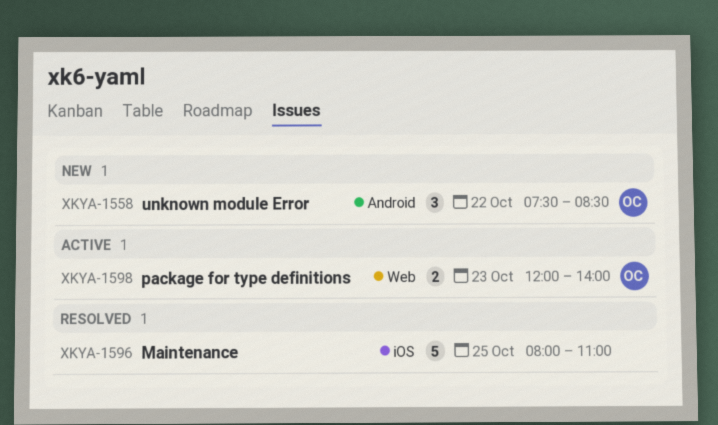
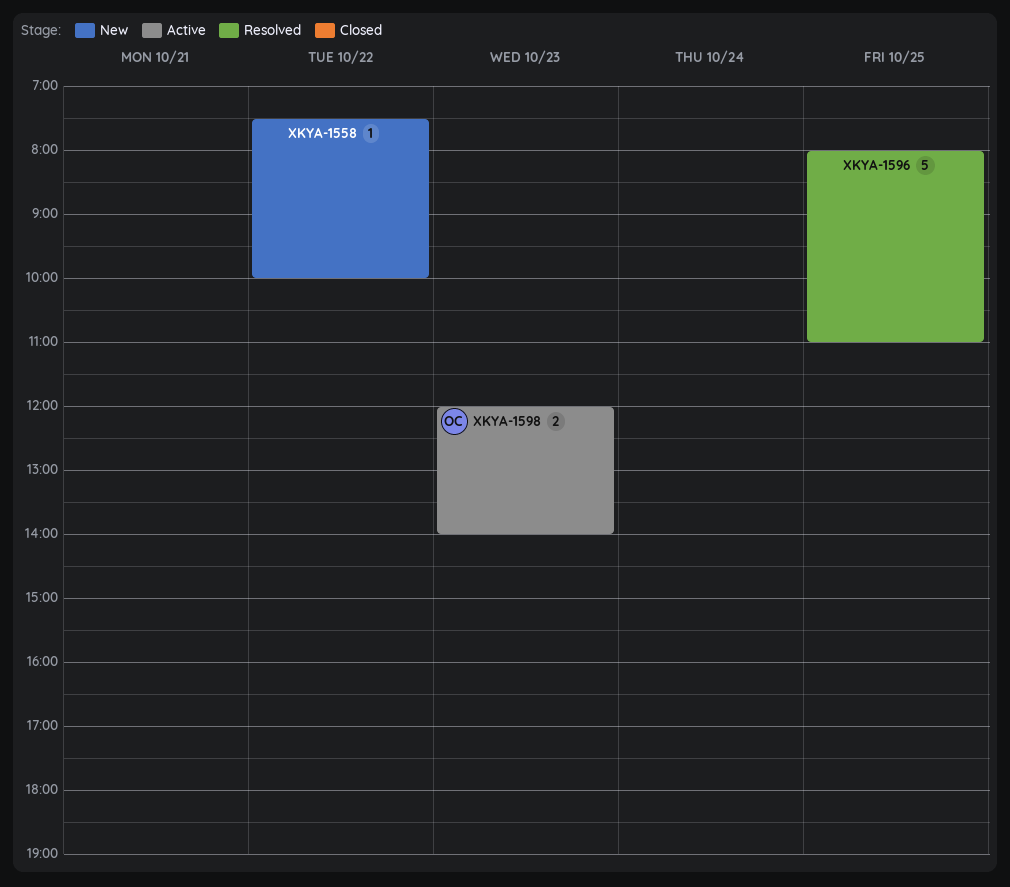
XKYA-1558, owner: OC -> none
XKYA-1558, estimate: 3 -> 1
XKYA-1558, ends: 08:30 -> 10:00

